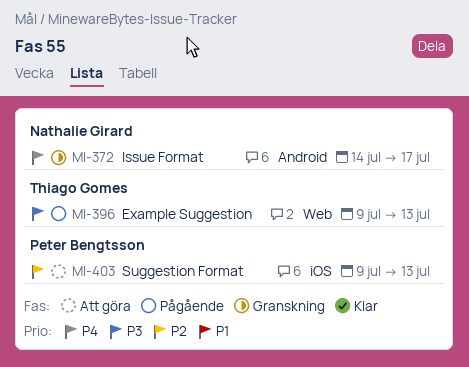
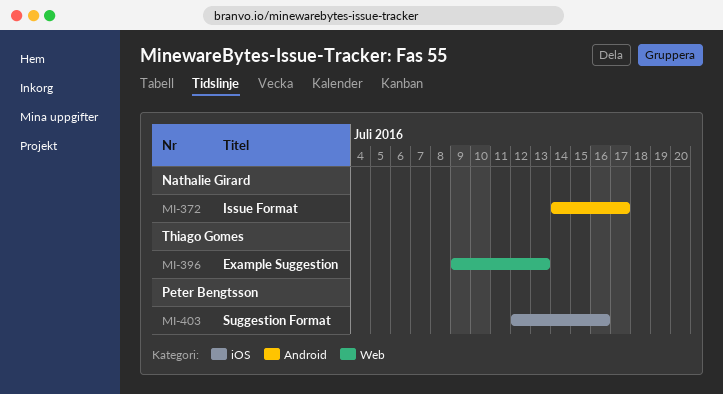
MI-403, start: Jul 9 -> Jul 12
MI-403, due: Jul 13 -> Jul 16

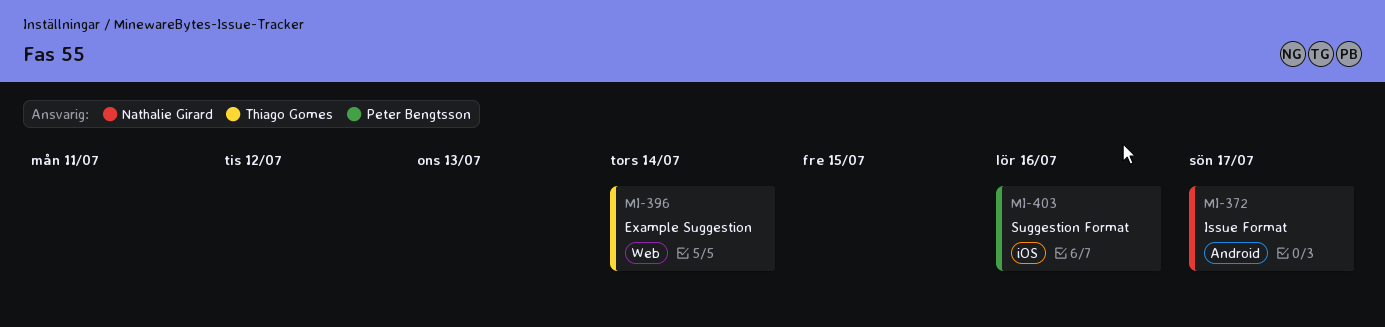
MI-396, due: Jul 13 -> Jul 14

